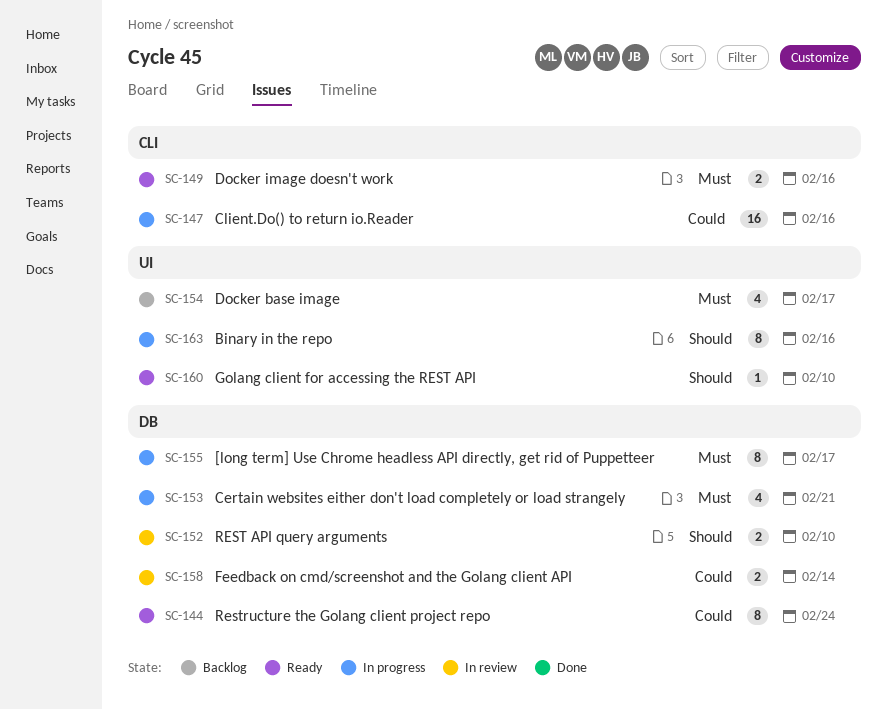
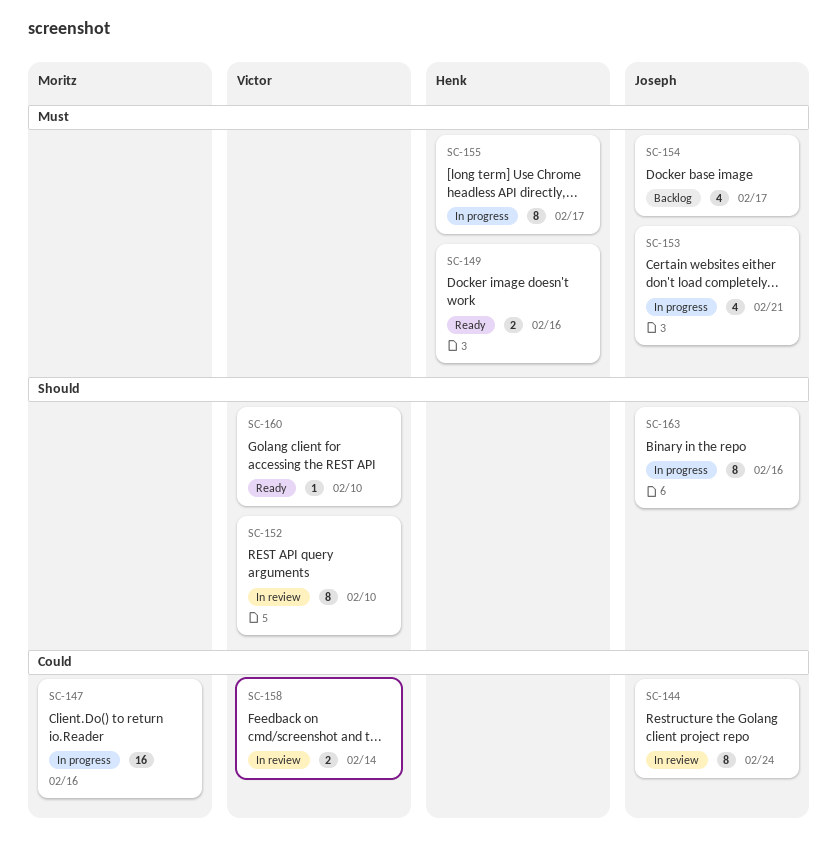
SC-144, status: Ready -> In review
SC-152, estimate: 2 -> 8

